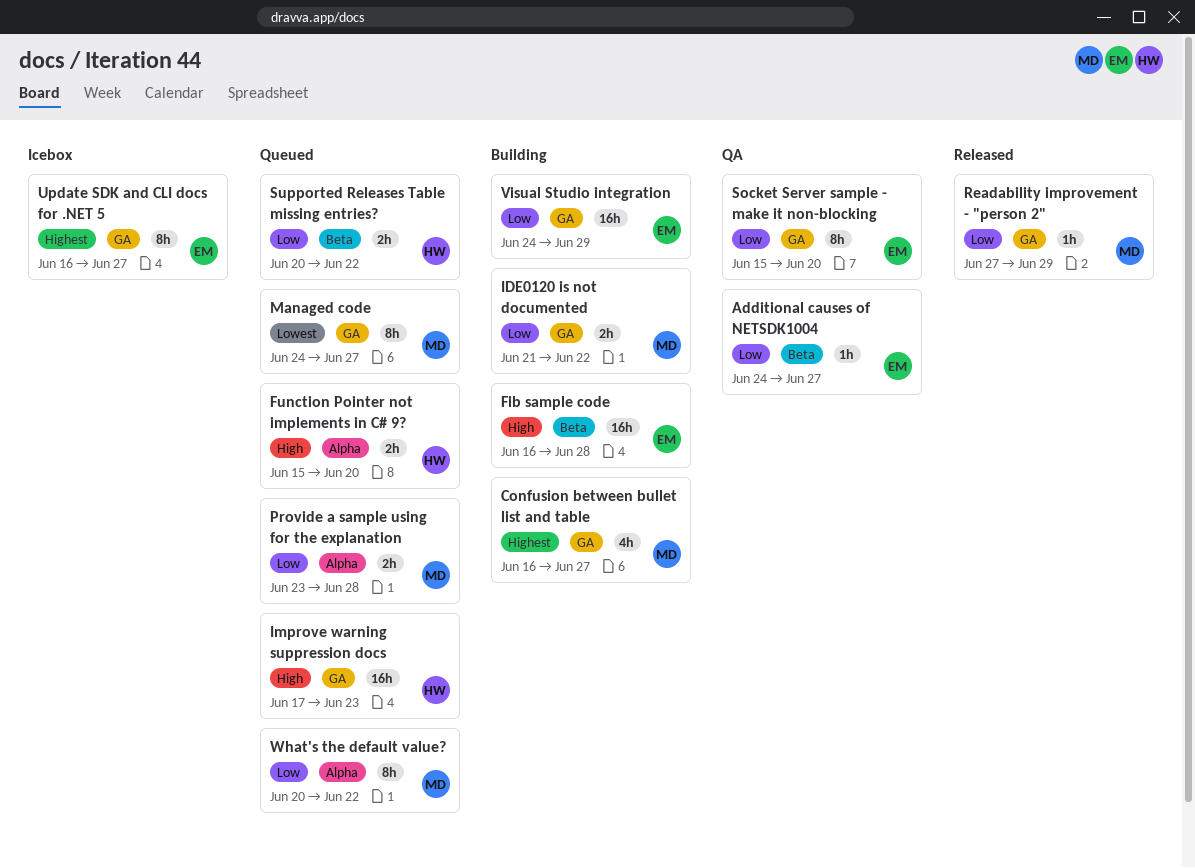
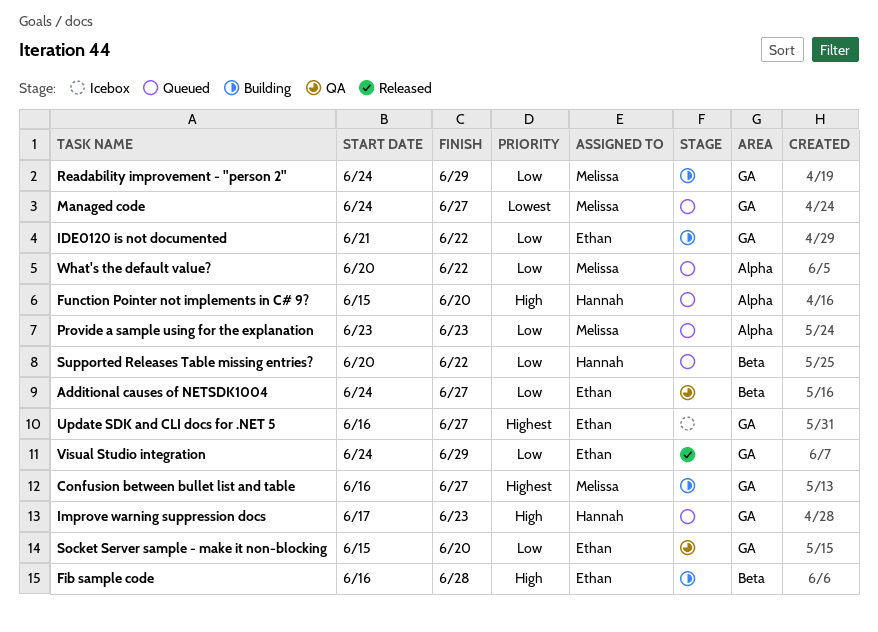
IDE0120 is not documented, owner: Melissa -> Ethan
Provide a sample using for the explanation, due: Jun 28 -> Jun 23
Readability improvement - "person 2", status: Released -> Building
Readability improvement - "person 2", start: Jun 27 -> Jun 24
Visual Studio integration, status: Building -> Released

